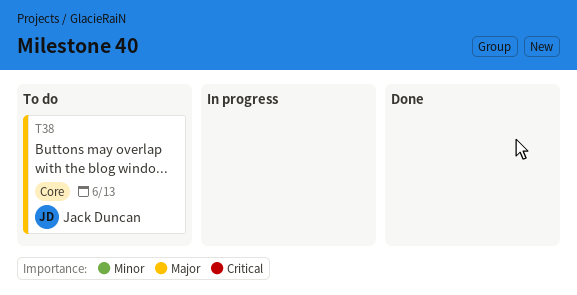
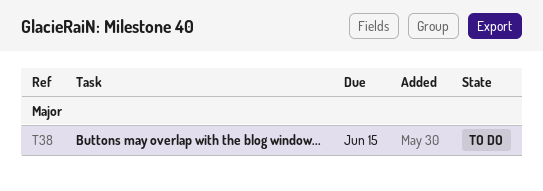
T38, due: Jun 13 -> Jun 15

